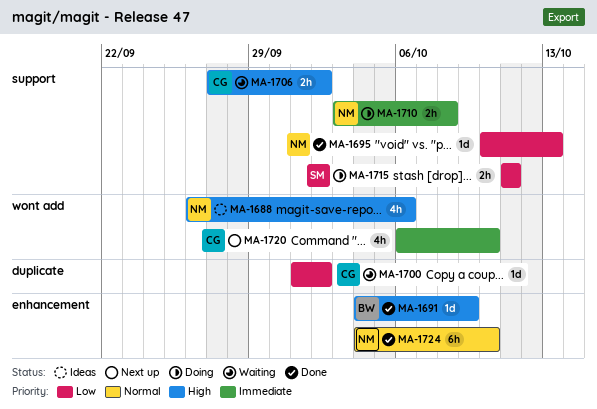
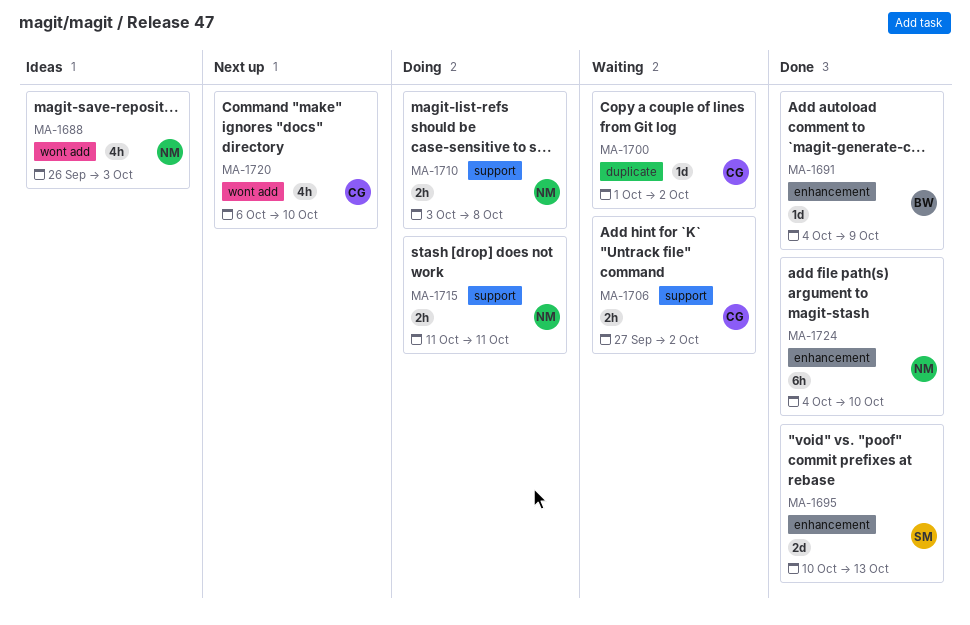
MA-1688, due: Oct 6 -> Oct 3
MA-1695, owner: NM -> SM
MA-1695, label: support -> enhancement
MA-1695, estimate: 1d -> 2d
MA-1715, owner: SM -> NM

